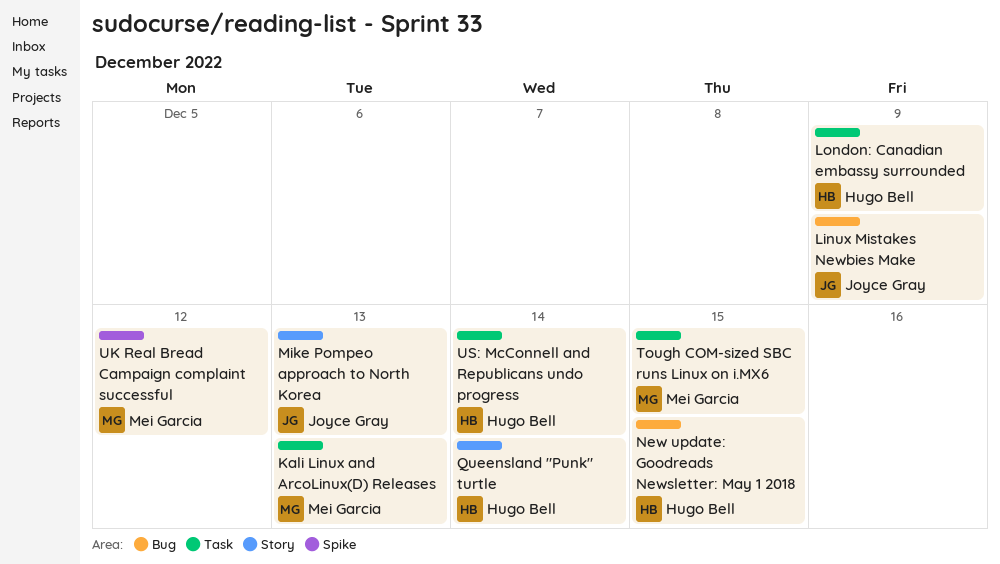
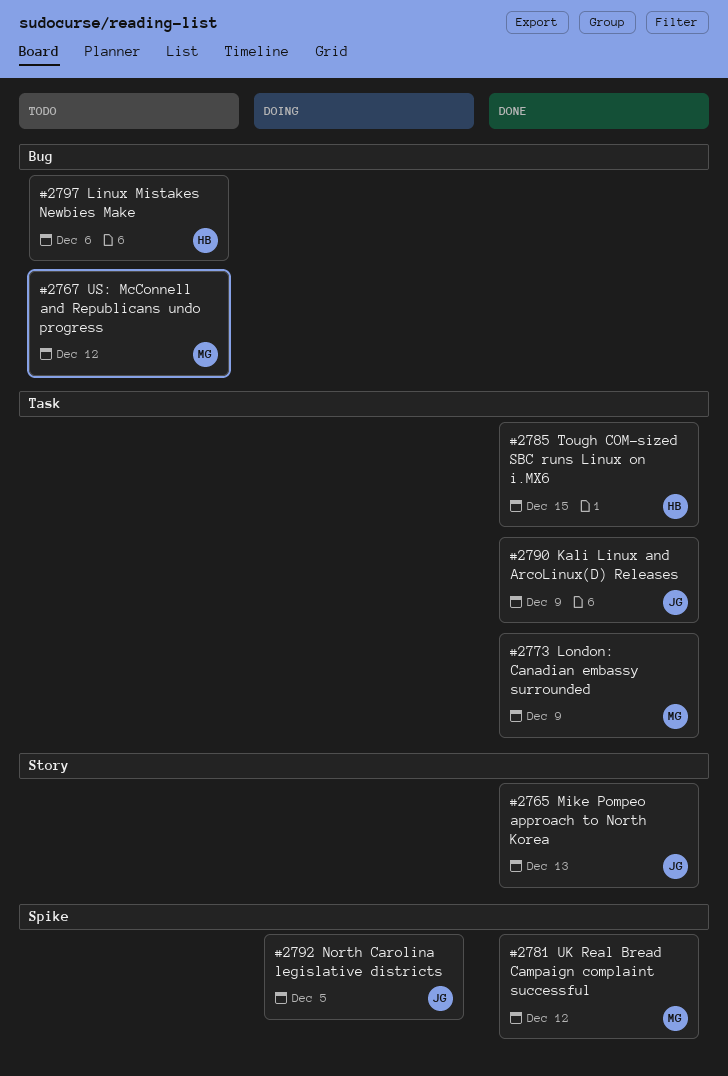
Kali Linux and ArcoLinux(D) Releases, owner: Mei Garcia -> Joyce Gray
Kali Linux and ArcoLinux(D) Releases, due: Dec 13 -> Dec 9
Linux Mistakes Newbies Make, owner: Joyce Gray -> Hugo Bell
Linux Mistakes Newbies Make, due: Dec 9 -> Dec 6
London: Canadian embassy surrounded, owner: Hugo Bell -> Mei Garcia
New update: Goodreads Newsletter: May 1 2018: present -> none
North Carolina legislative districts: none -> present
Queensland "Punk" turtle: present -> none
Tough COM-sized SBC runs Linux on i.MX6, owner: Mei Garcia -> Hugo Bell
US: McConnell and Republicans undo progress, owner: Hugo Bell -> Mei Garcia
US: McConnell and Republicans undo progress, label: Task -> Bug
US: McConnell and Republicans undo progress, due: Dec 14 -> Dec 12

